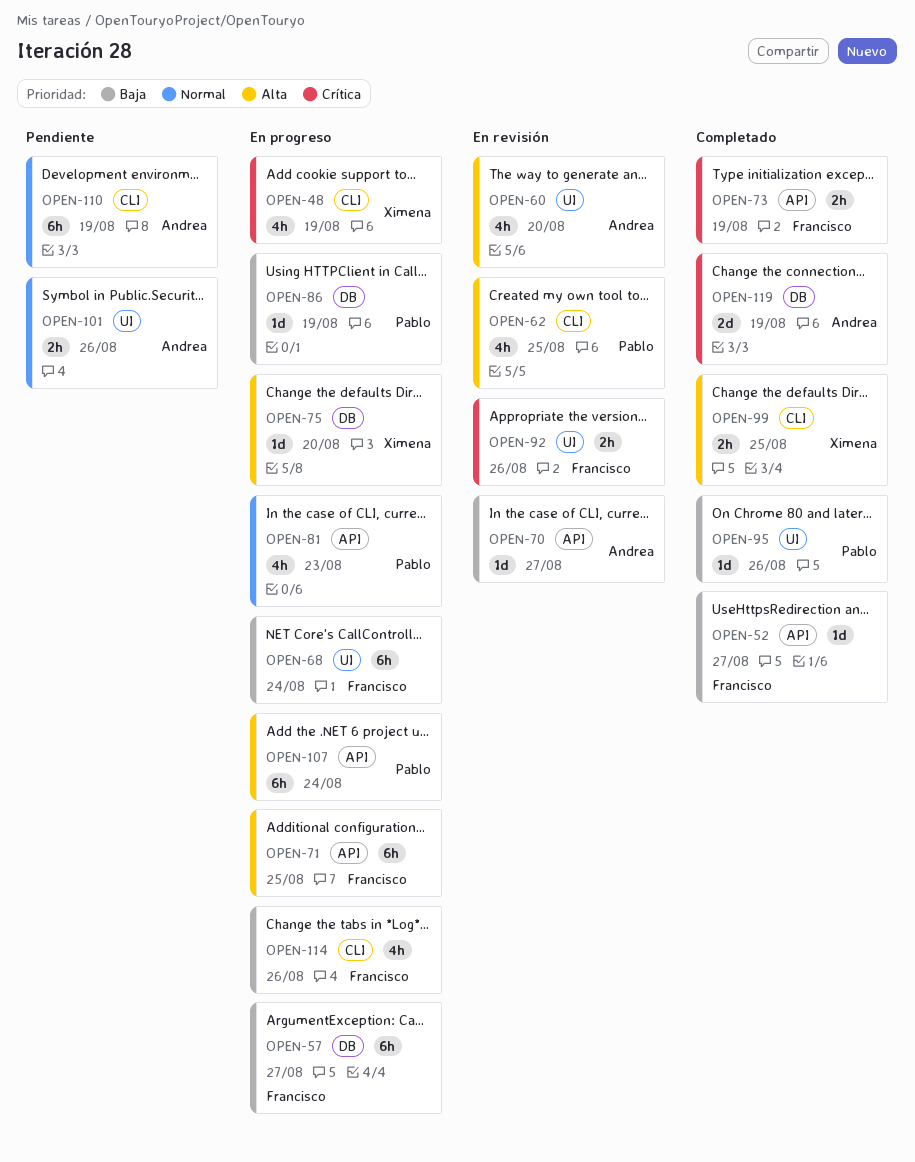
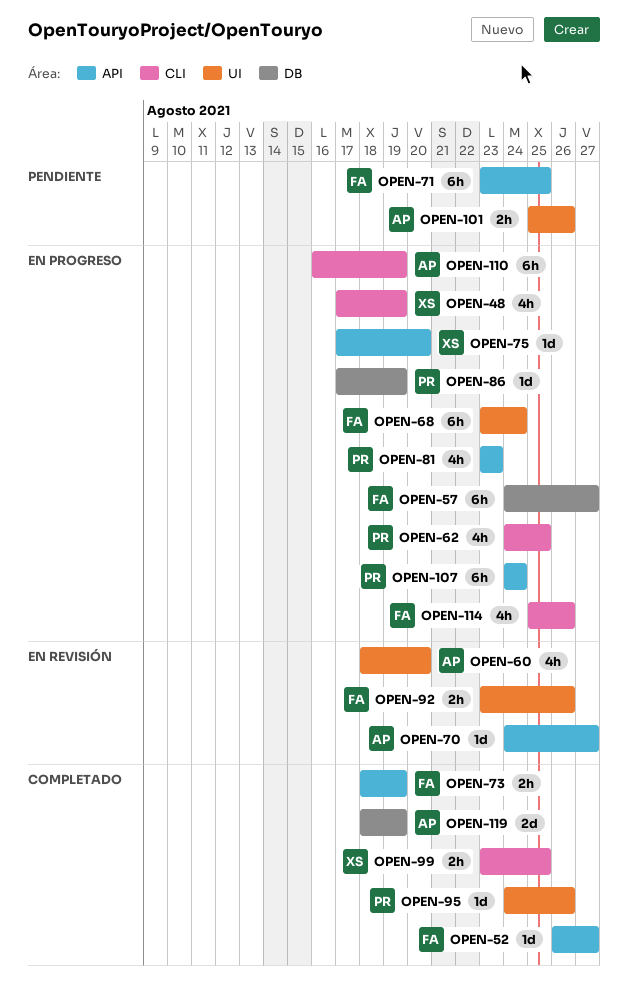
OPEN-62, status: En revisión -> En progreso
OPEN-71, status: En progreso -> Pendiente
OPEN-75, label: DB -> API
OPEN-110, status: Pendiente -> En progreso

